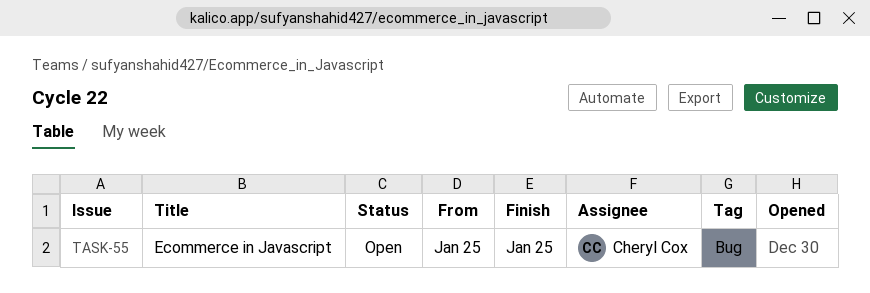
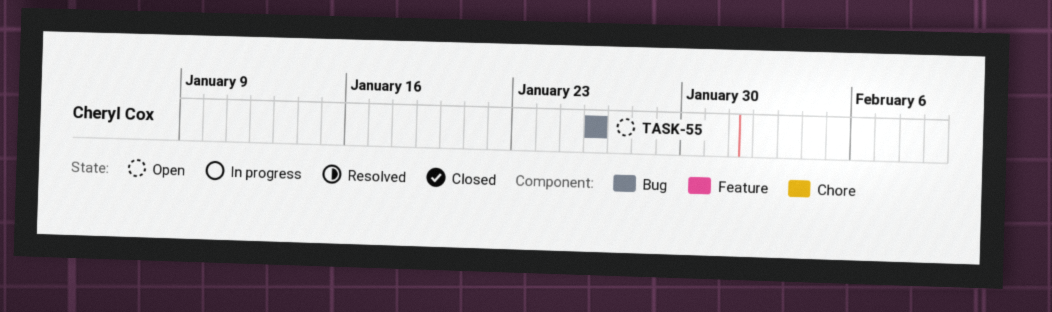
TASK-55, start: Jan 25 -> Jan 26
TASK-55, due: Jan 25 -> Jan 26

